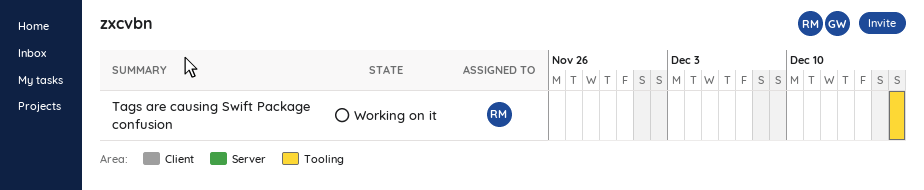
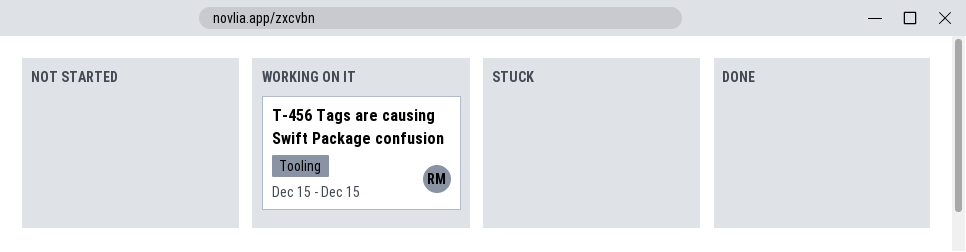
Tags are causing Swift Package confusion, start: Dec 16 -> Dec 15
Tags are causing Swift Package confusion, due: Dec 16 -> Dec 15

